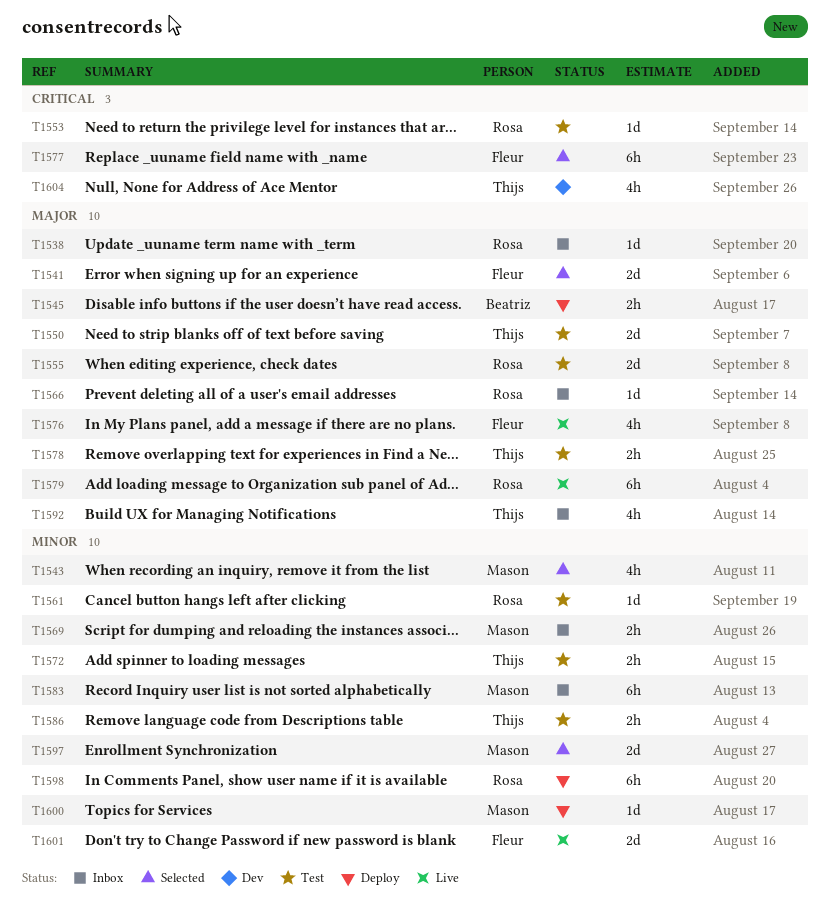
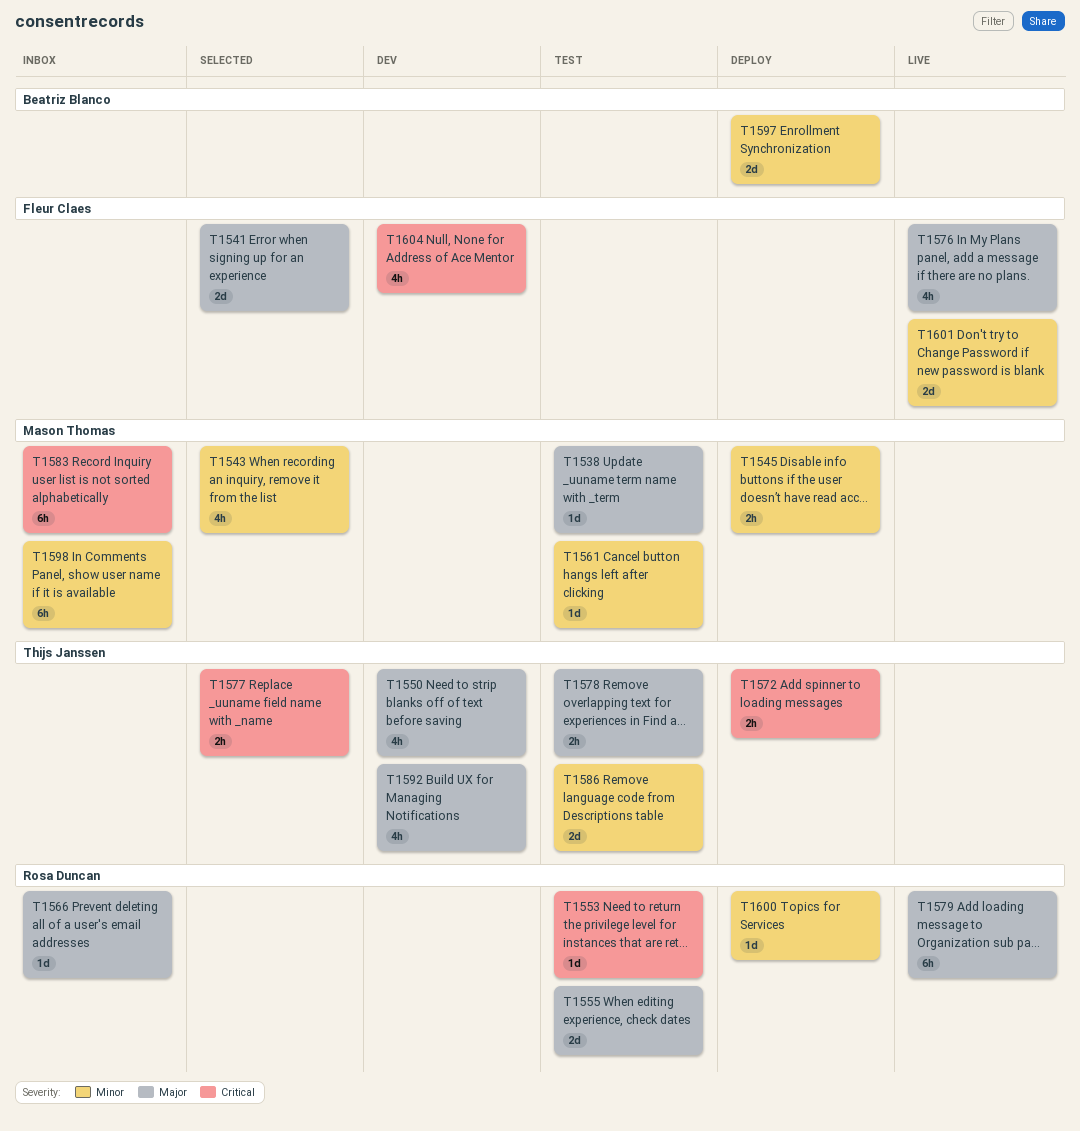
T1538, status: Inbox -> Test
T1538, owner: Rosa Duncan -> Mason Thomas
T1545, owner: Beatriz Blanco -> Mason Thomas
T1545, priority: Major -> Minor
T1550, status: Test -> Dev
T1550, estimate: 2d -> 4h
T1561, owner: Rosa Duncan -> Mason Thomas
T1569: present -> none
T1572, status: Test -> Deploy
T1572, priority: Minor -> Critical
T1577, owner: Fleur Claes -> Thijs Janssen
T1577, estimate: 6h -> 2h
T1583, priority: Minor -> Critical
T1586, estimate: 2h -> 2d
T1592, status: Inbox -> Dev
T1597, status: Selected -> Deploy
T1597, owner: Mason Thomas -> Beatriz Blanco
T1598, status: Deploy -> Inbox
T1598, owner: Rosa Duncan -> Mason Thomas
T1600, owner: Mason Thomas -> Rosa Duncan
T1604, owner: Thijs Janssen -> Fleur Claes

